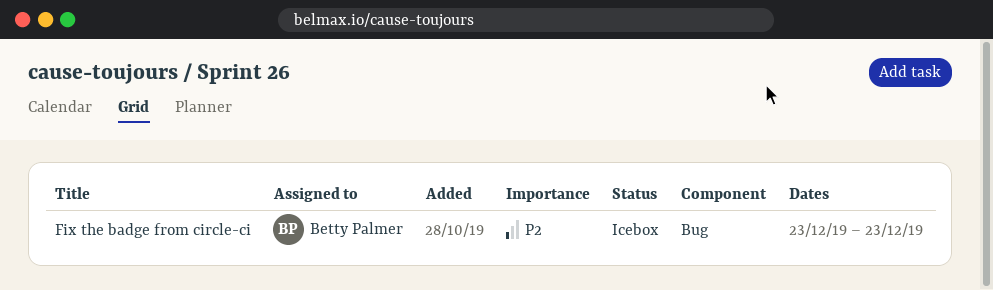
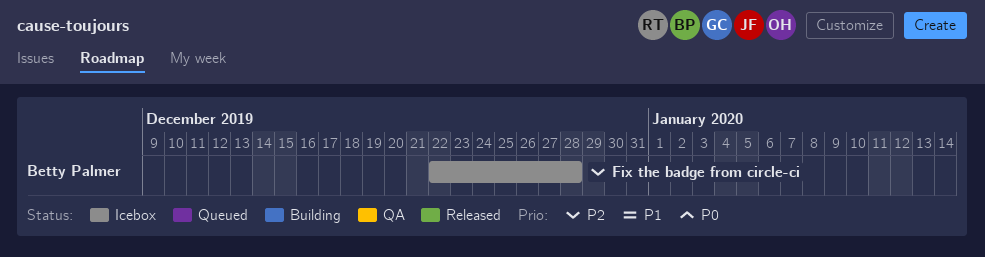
Fix the badge from circle-ci, start: Dec 23 -> Dec 22
Fix the badge from circle-ci, due: Dec 23 -> Dec 28

